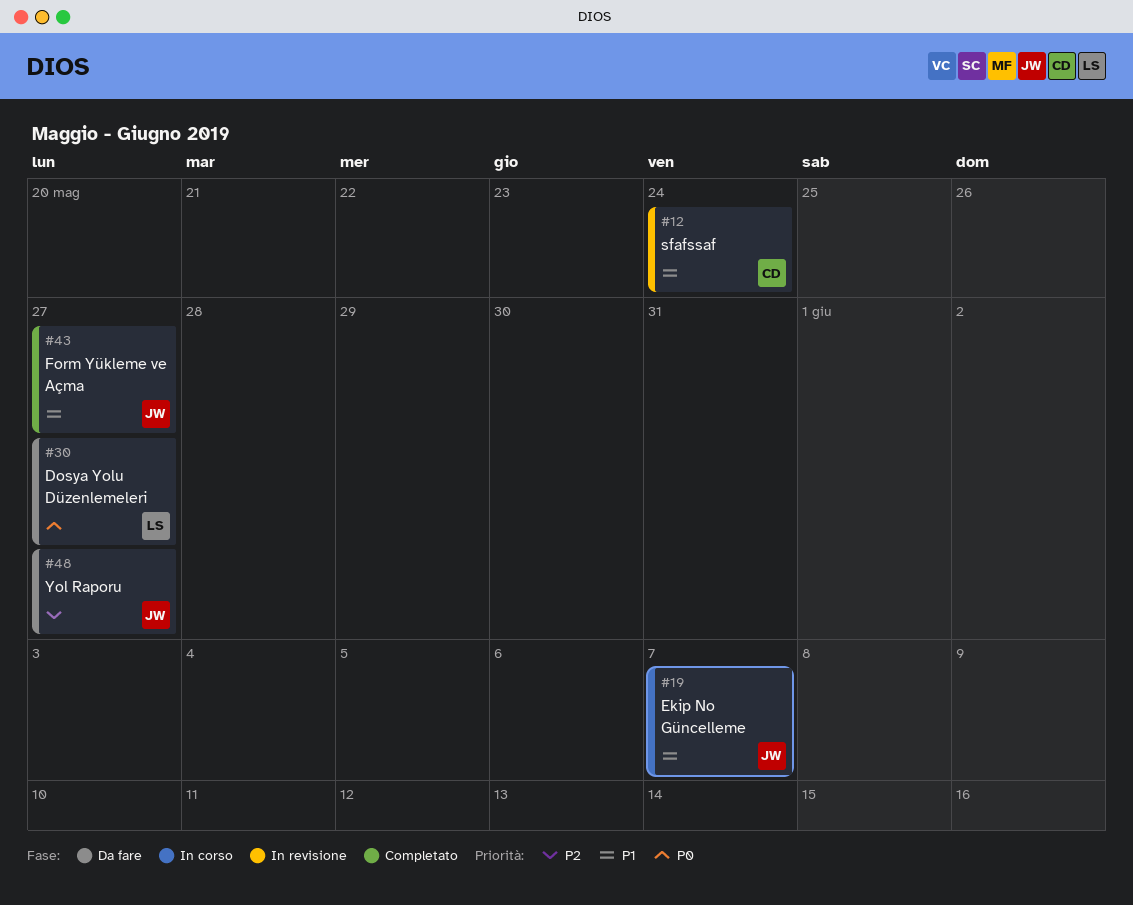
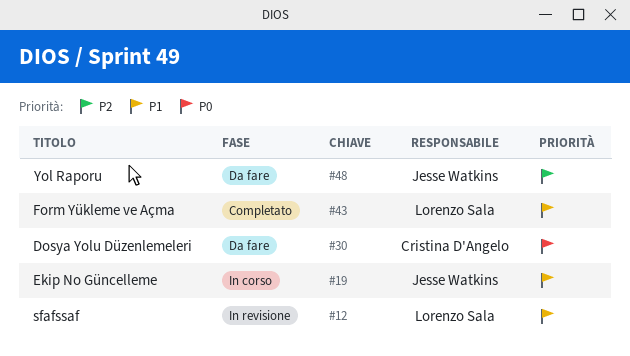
#12, owner: Cristina D'Angelo -> Lorenzo Sala
#30, owner: Lorenzo Sala -> Cristina D'Angelo
#43, owner: Jesse Watkins -> Lorenzo Sala

